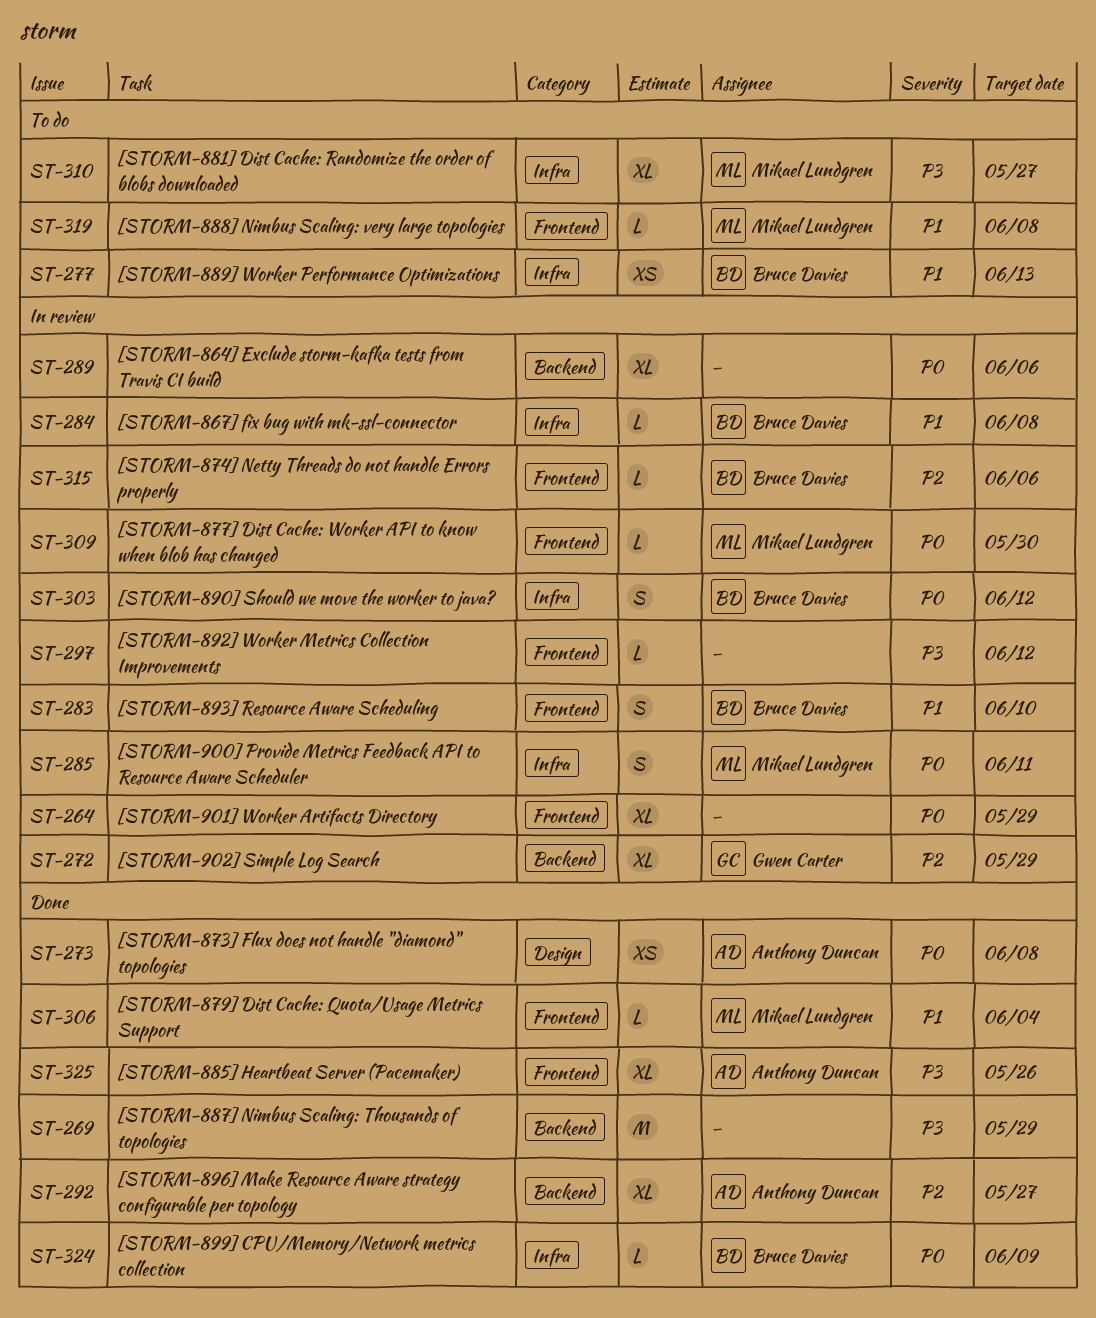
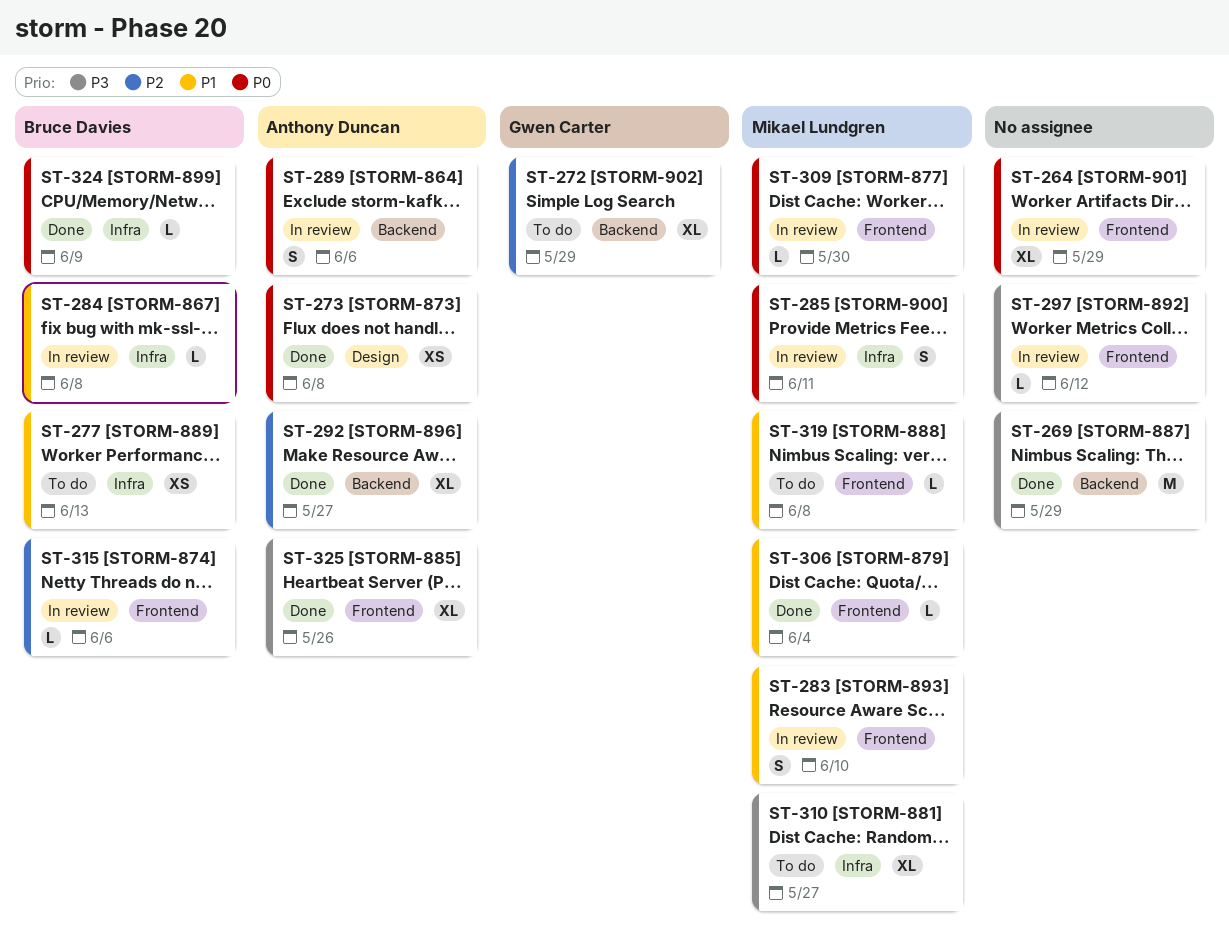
ST-272, status: In review -> To do
ST-283, owner: Bruce Davies -> Mikael Lundgren
ST-289, owner: none -> Anthony Duncan
ST-289, estimate: XL -> S
ST-303: present -> none

